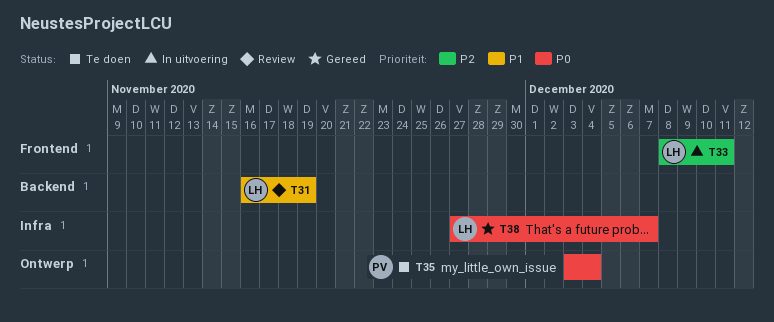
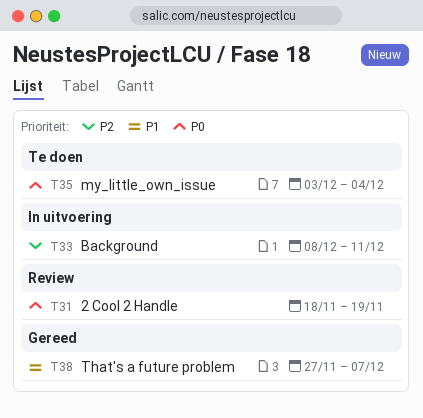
T31, priority: P1 -> P0
T31, start: Nov 16 -> Nov 18
T38, priority: P0 -> P1

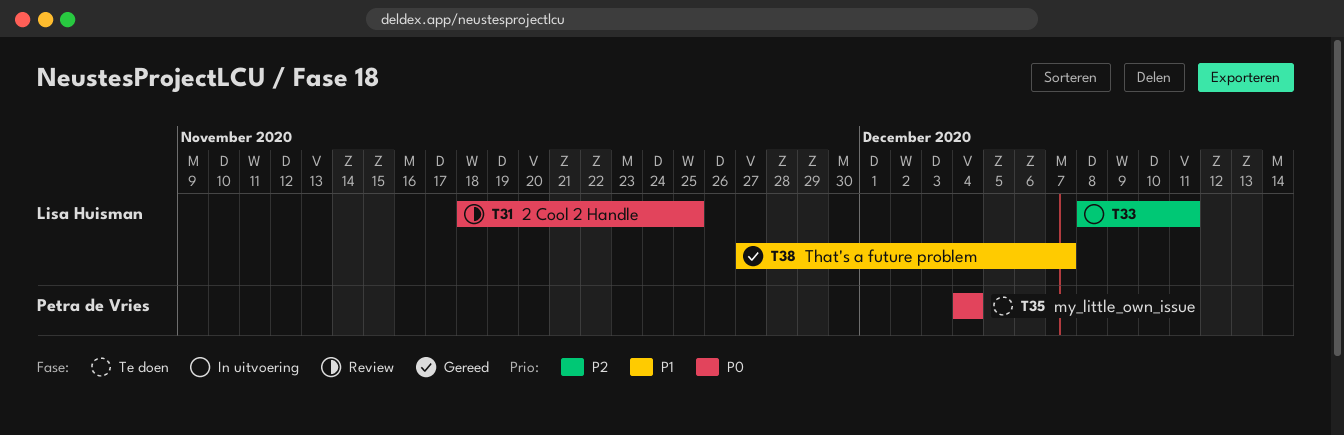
T31, due: Nov 19 -> Nov 25
T35, start: Dec 3 -> Dec 4

